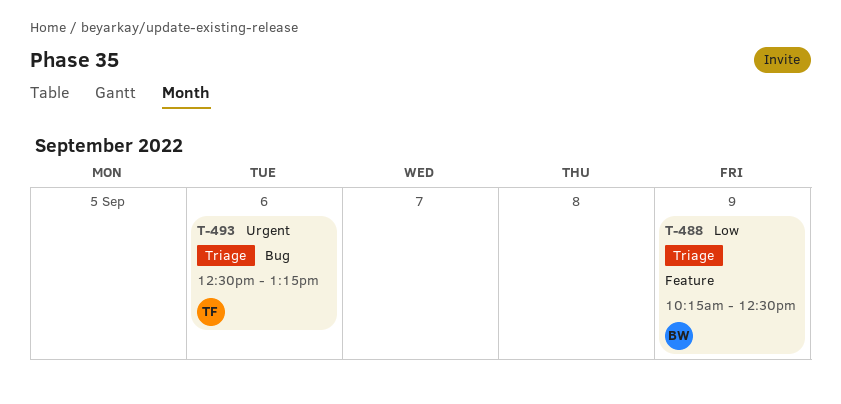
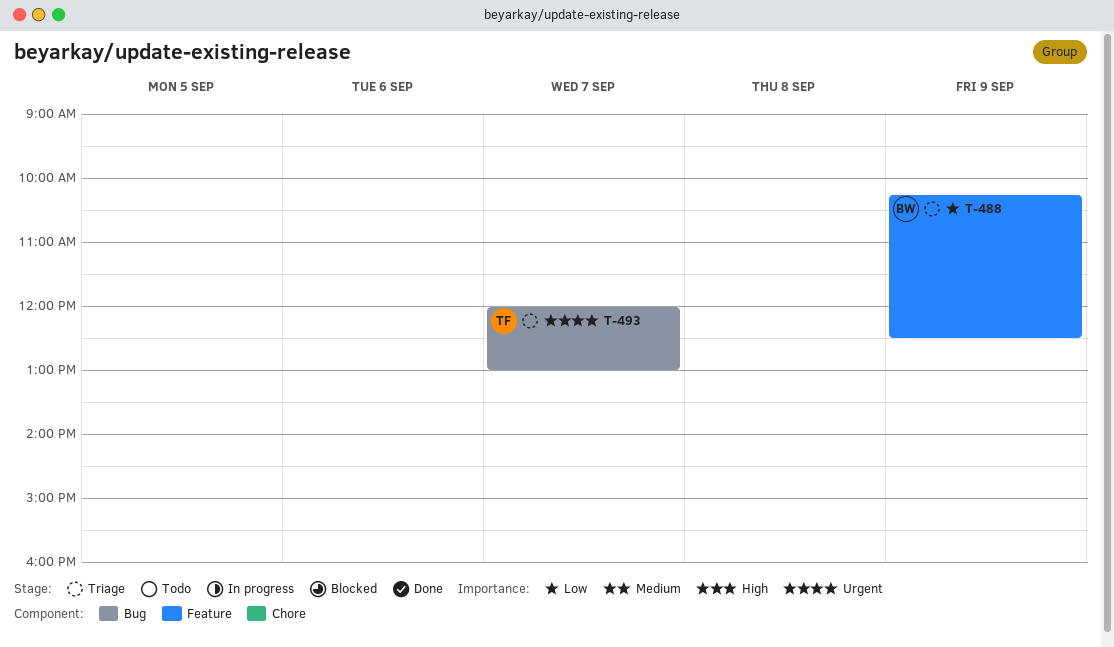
T-493, day: Sep 6 -> Sep 7
T-493, begins: 12:30 -> 12:00
T-493, ends: 13:15 -> 13:00

